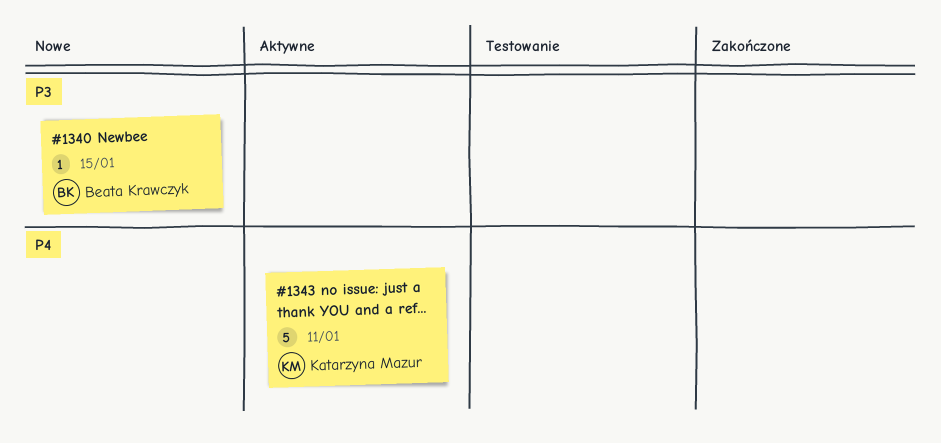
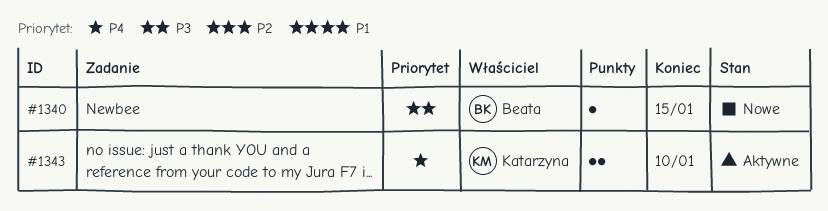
#1343, estimate: 5 -> 2
#1343, due: Jan 11 -> Jan 10

